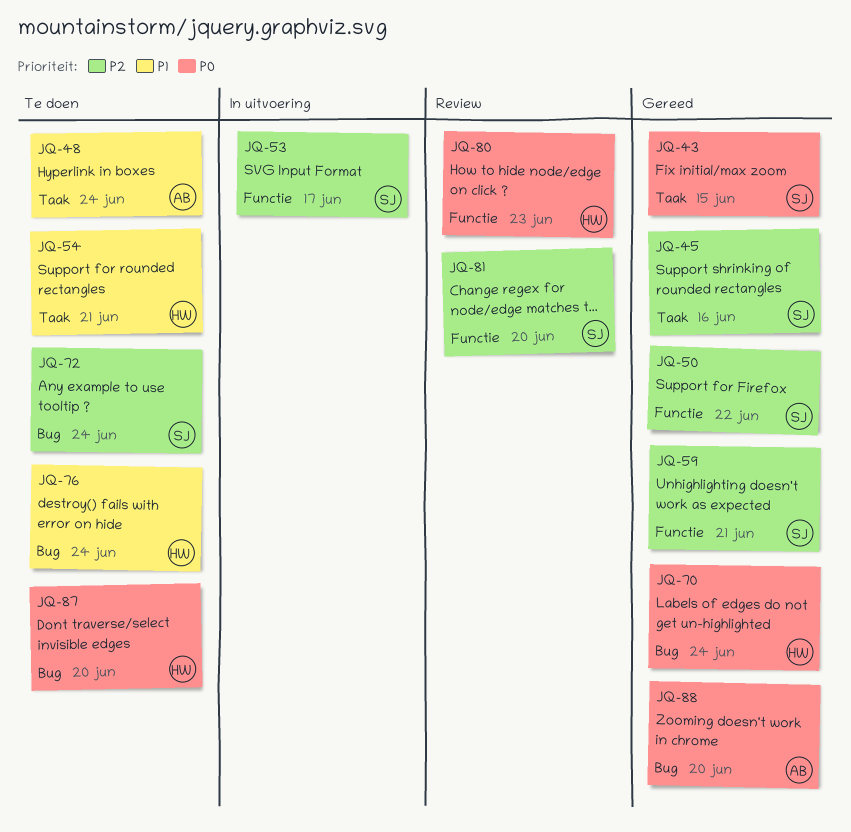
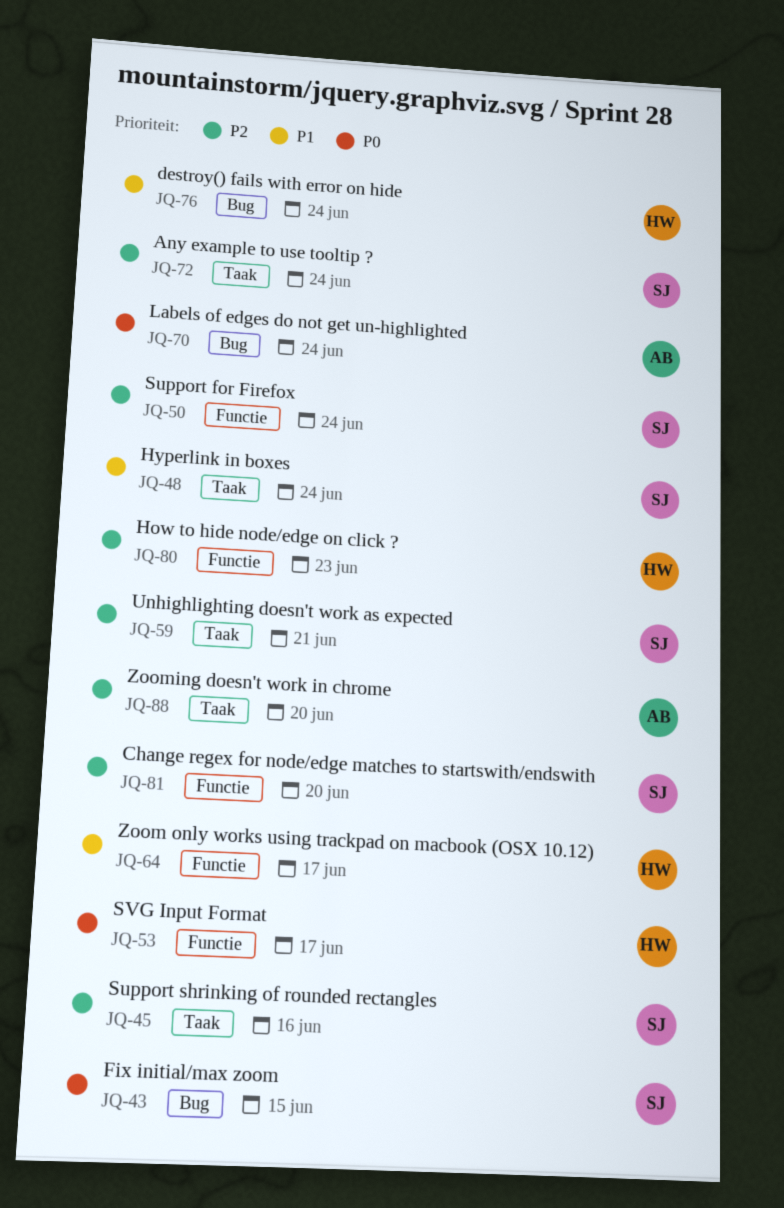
JQ-43, label: Taak -> Bug
JQ-48, owner: AB -> SJ
JQ-50, due: Jun 22 -> Jun 24
JQ-53, owner: SJ -> HW
JQ-53, priority: P2 -> P0
JQ-54: present -> none
JQ-59, label: Functie -> Taak
JQ-64: none -> present
JQ-70, owner: HW -> AB
JQ-72, label: Bug -> Taak
JQ-80, priority: P0 -> P2
JQ-87: present -> none
JQ-88, priority: P0 -> P2
JQ-88, label: Bug -> Taak

